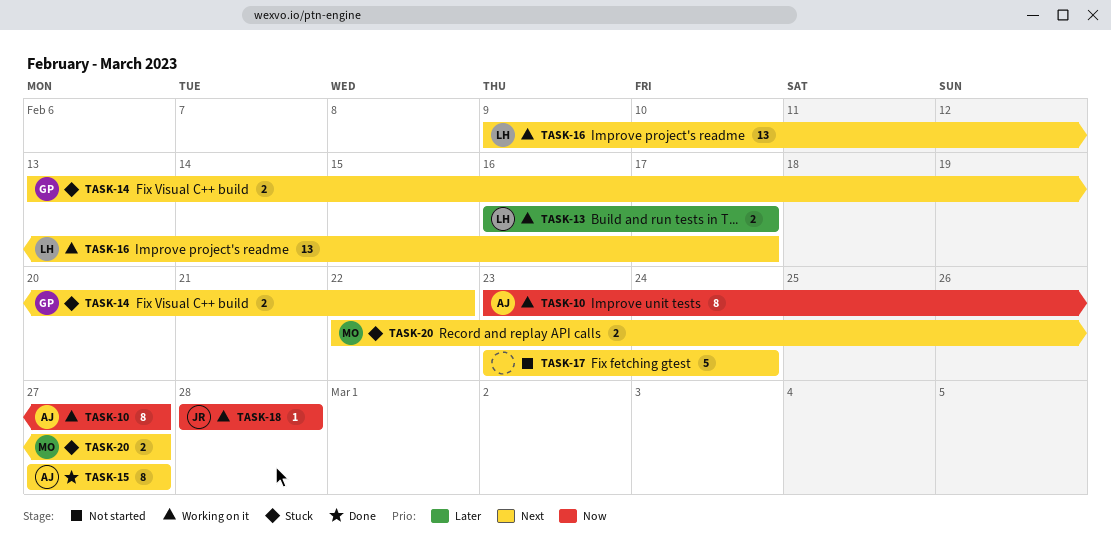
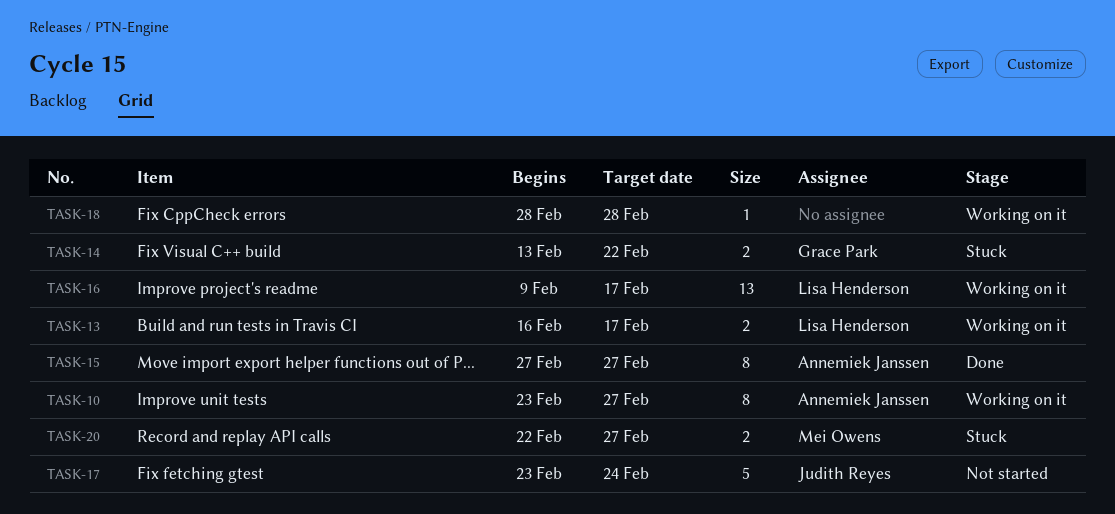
TASK-17, owner: none -> Judith Reyes
TASK-18, owner: Judith Reyes -> none

